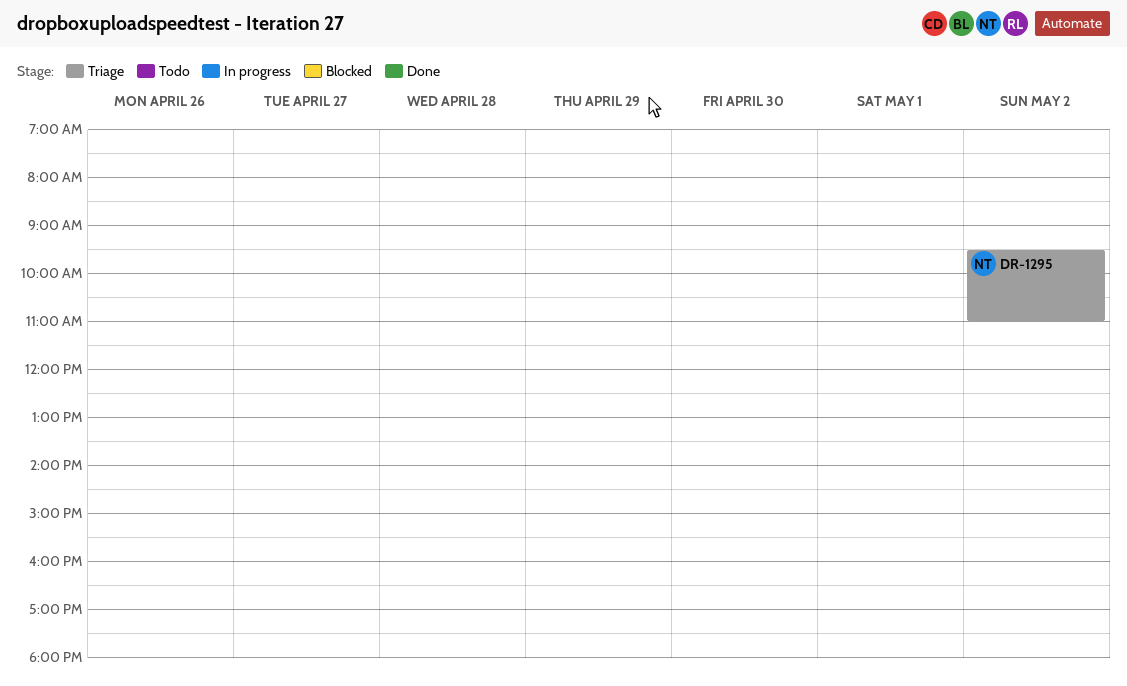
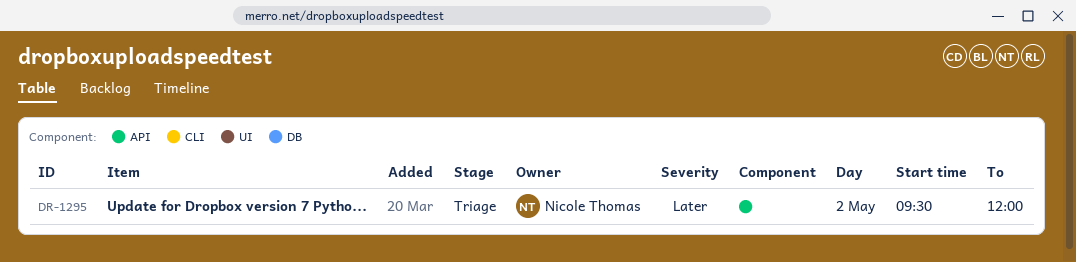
DR-1295, ends: 11:00 -> 12:00

